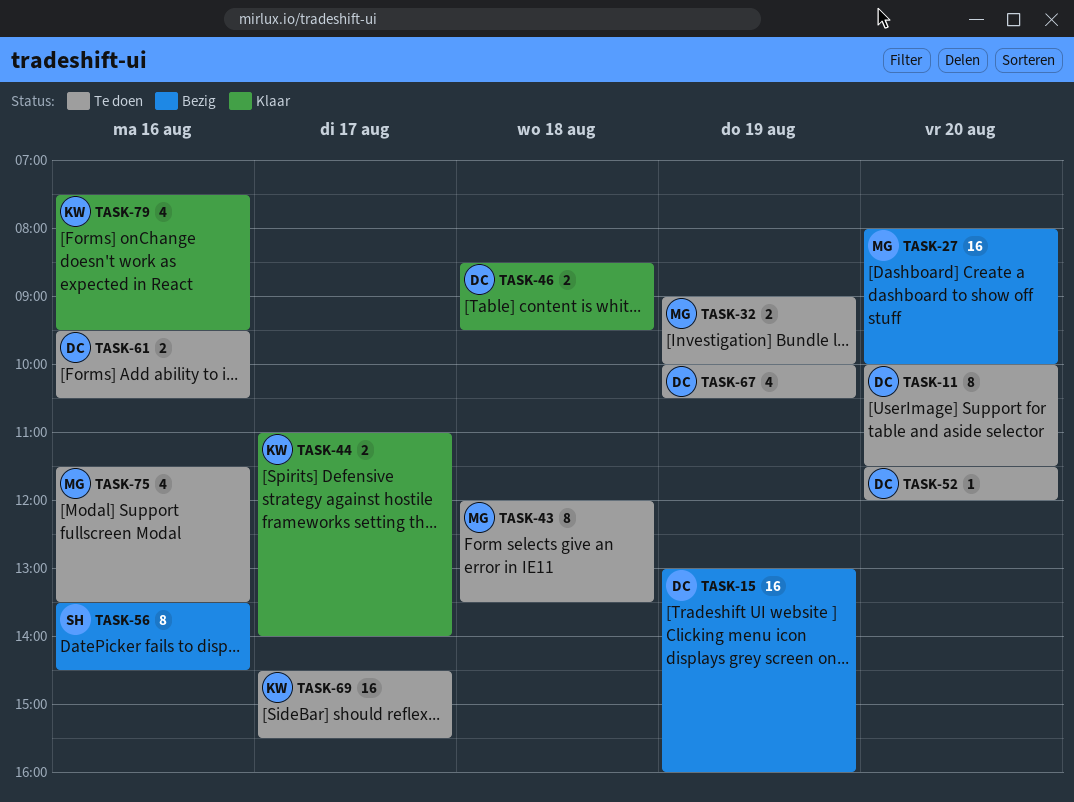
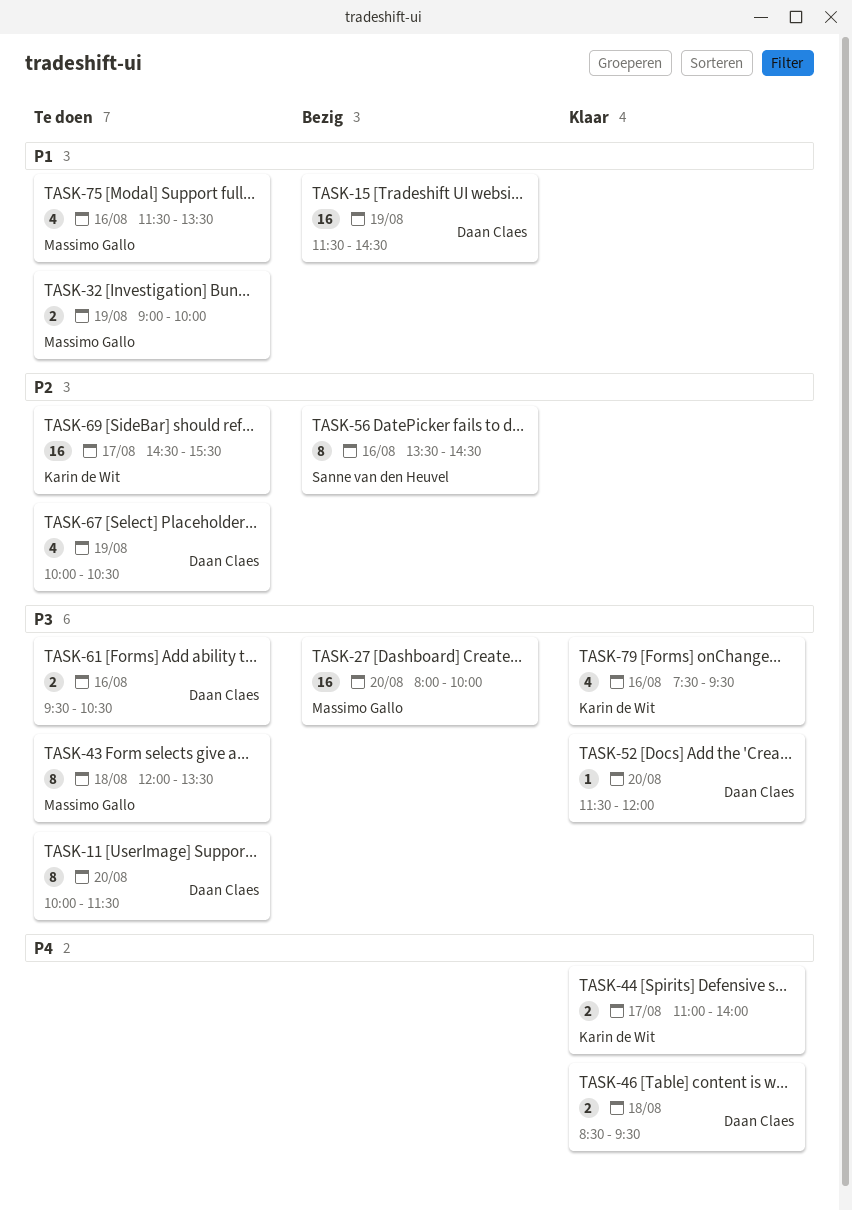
TASK-15, begins: 13:00 -> 11:30
TASK-15, ends: 16:00 -> 14:30
TASK-52, status: Te doen -> Klaar

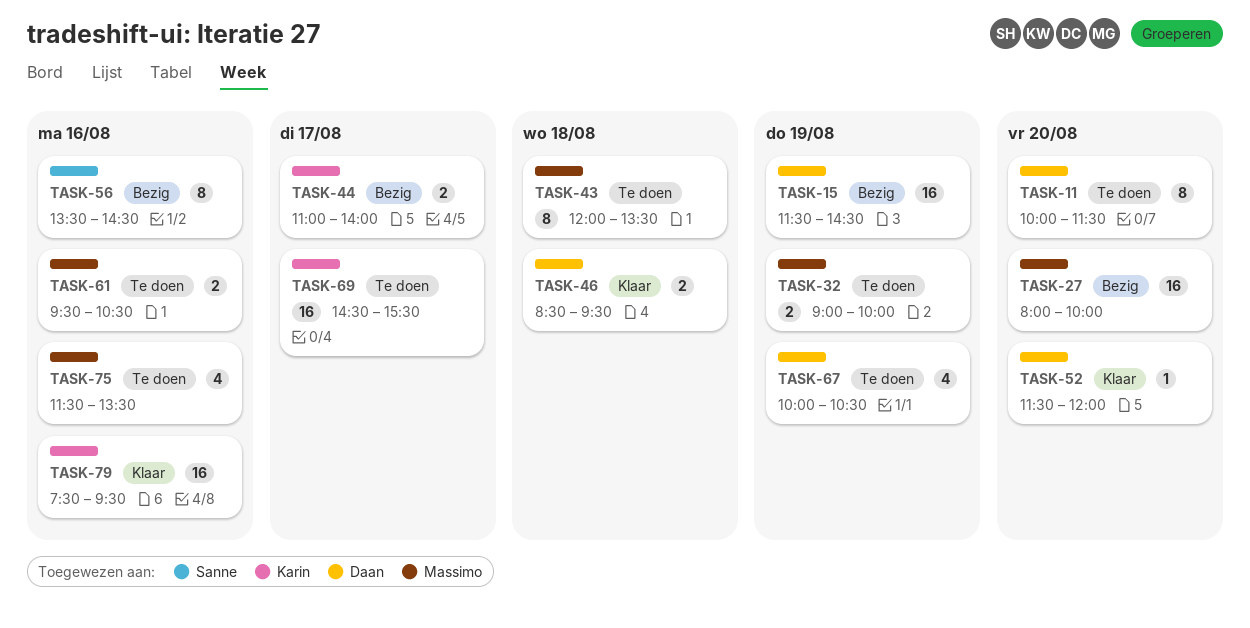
TASK-44, status: Klaar -> Bezig
TASK-61, owner: Daan Claes -> Massimo Gallo
TASK-79, estimate: 4 -> 16

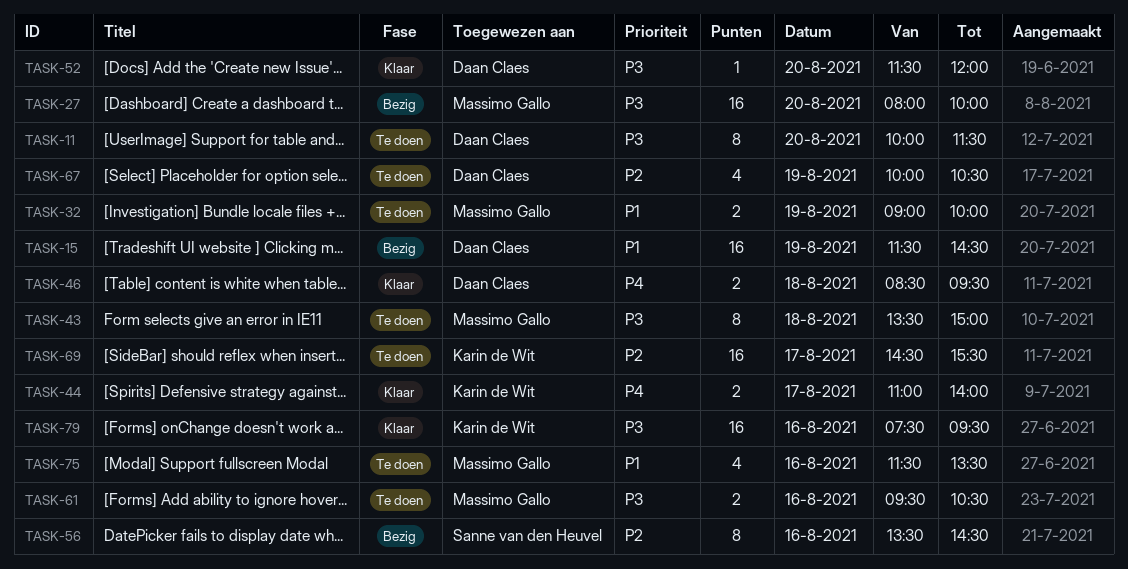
TASK-43, begins: 12:00 -> 13:30
TASK-43, ends: 13:30 -> 15:00
TASK-44, status: Bezig -> Klaar

